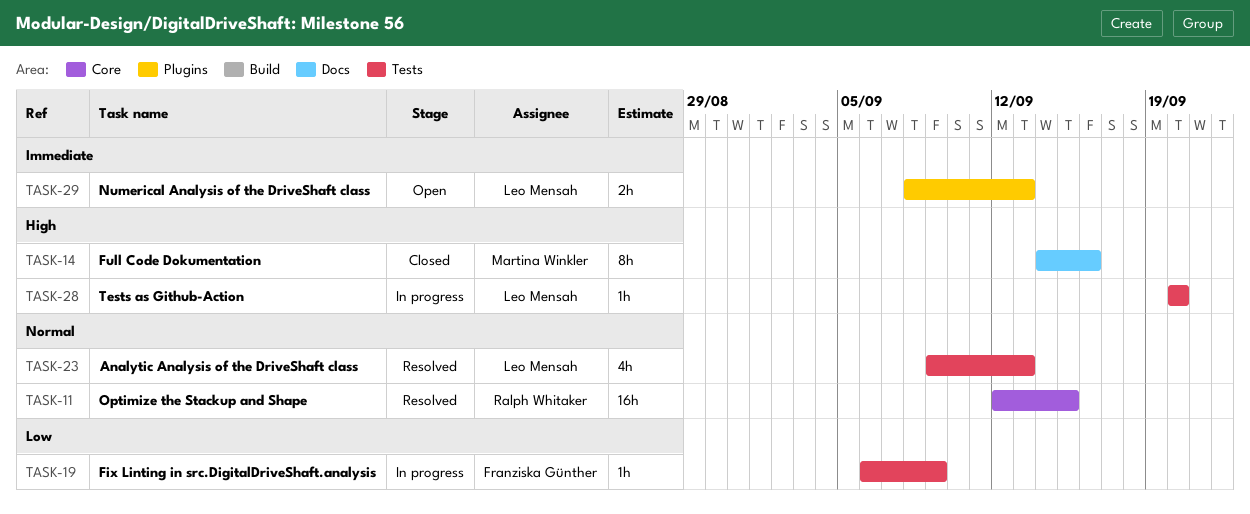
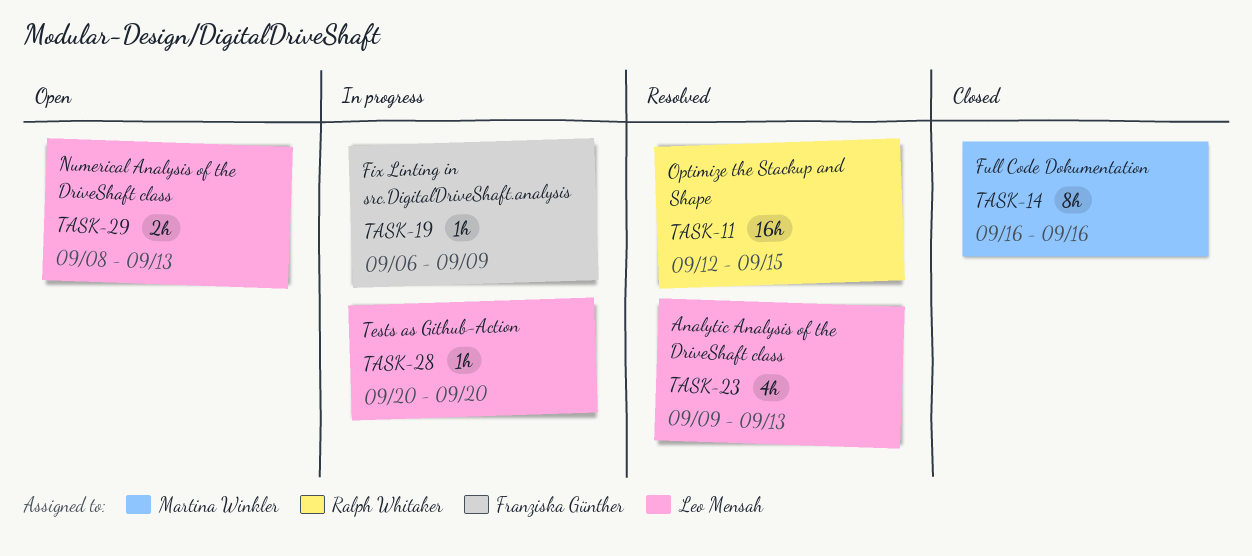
TASK-14, start: Sep 14 -> Sep 16

